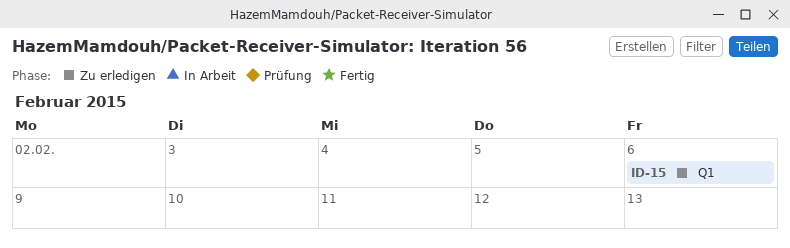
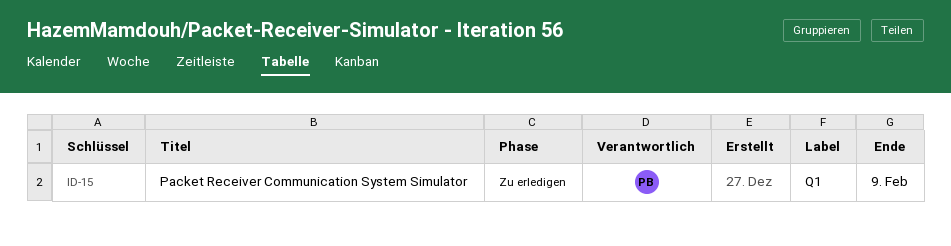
ID-15, due: Feb 6 -> Feb 9

